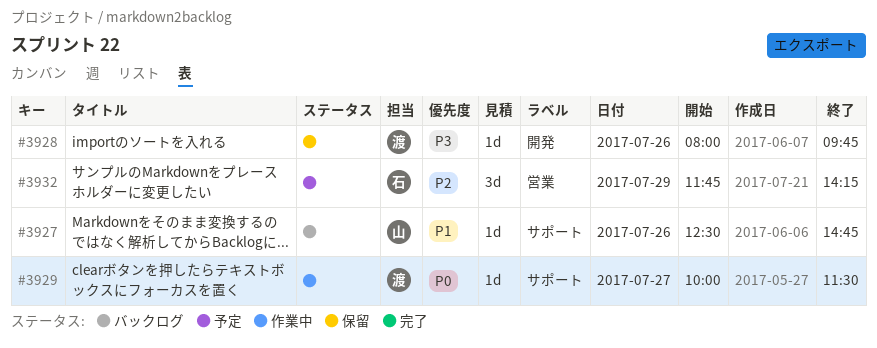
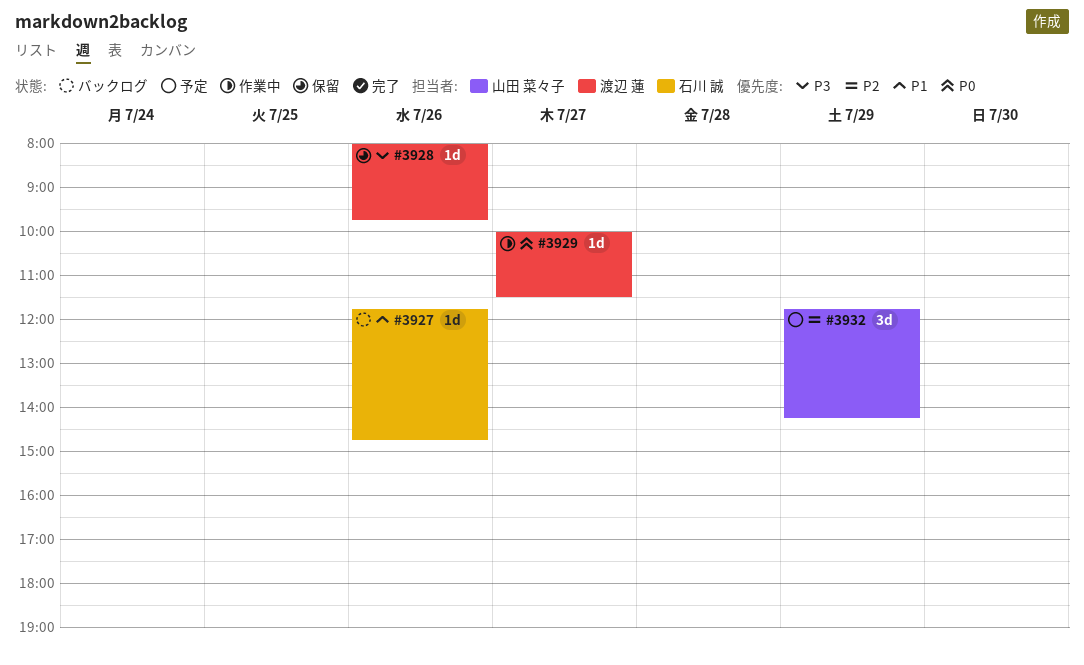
#3927, owner: 山田 菜々子 -> 石川 誠
#3927, begins: 12:30 -> 11:45
#3932, owner: 石川 誠 -> 山田 菜々子

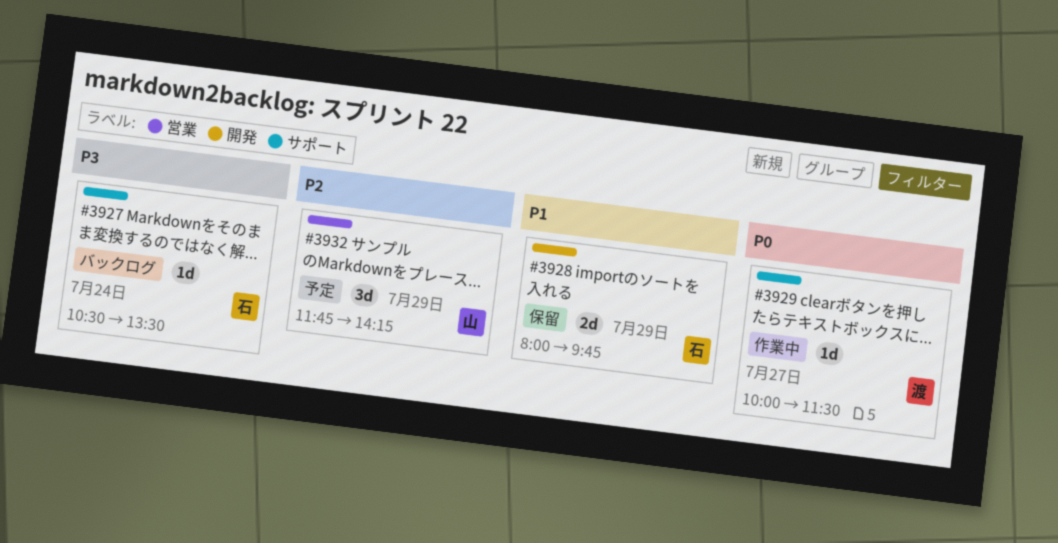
#3927, priority: P1 -> P3
#3927, day: Jul 26 -> Jul 24
#3927, begins: 11:45 -> 10:30
#3927, ends: 14:45 -> 13:30
#3928, owner: 渡辺 蓮 -> 石川 誠
#3928, priority: P3 -> P1
#3928, estimate: 1d -> 2d
#3928, day: Jul 26 -> Jul 29

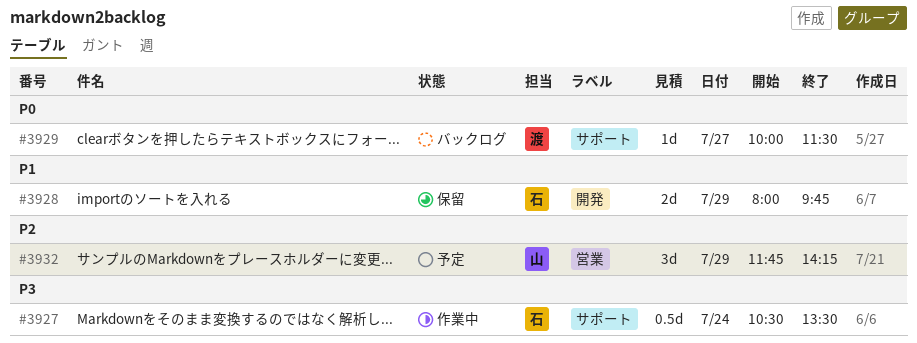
#3927, status: バックログ -> 作業中
#3927, estimate: 1d -> 0.5d
#3929, status: 作業中 -> バックログ

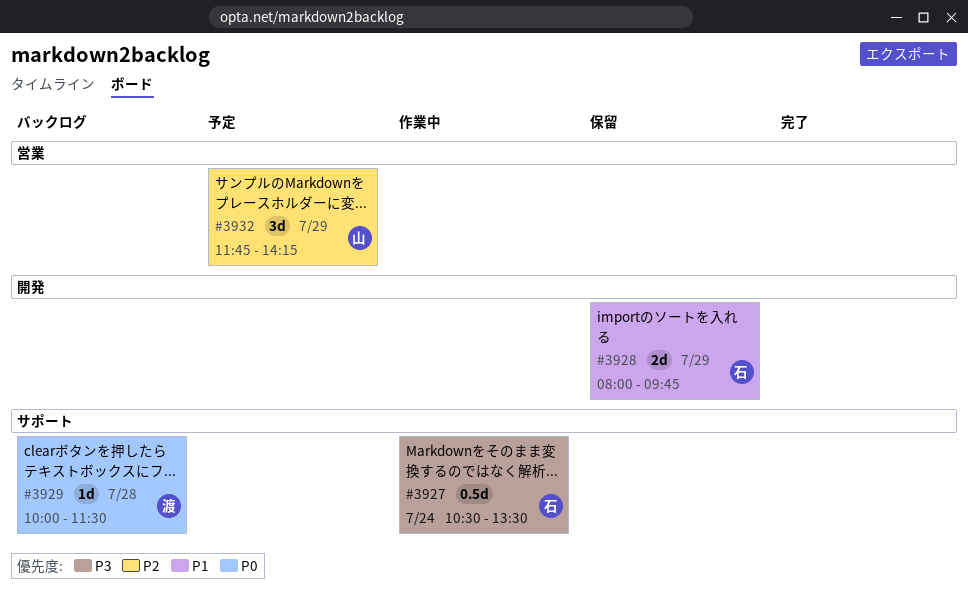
#3929, day: Jul 27 -> Jul 28

